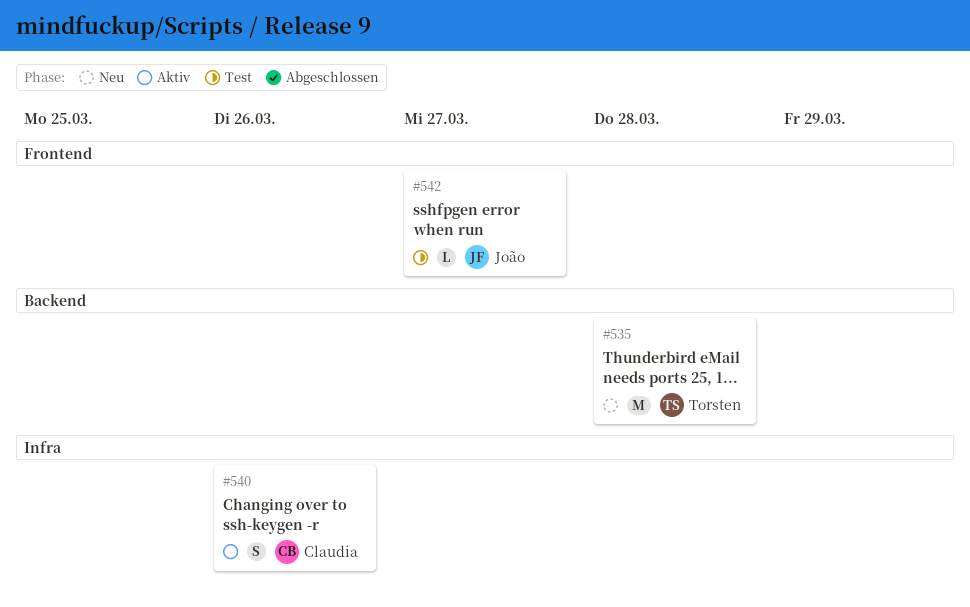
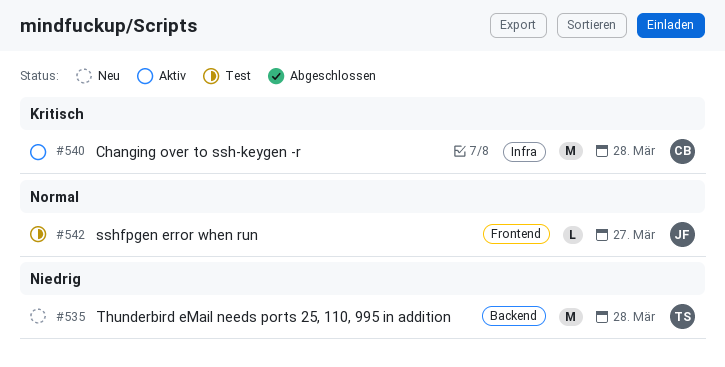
#540, estimate: S -> M
#540, due: Mar 26 -> Mar 28

